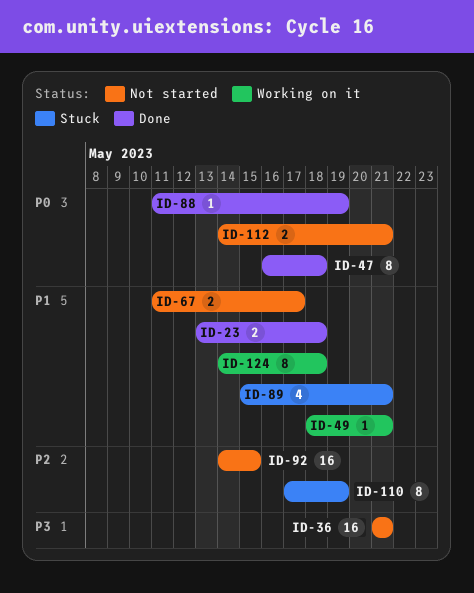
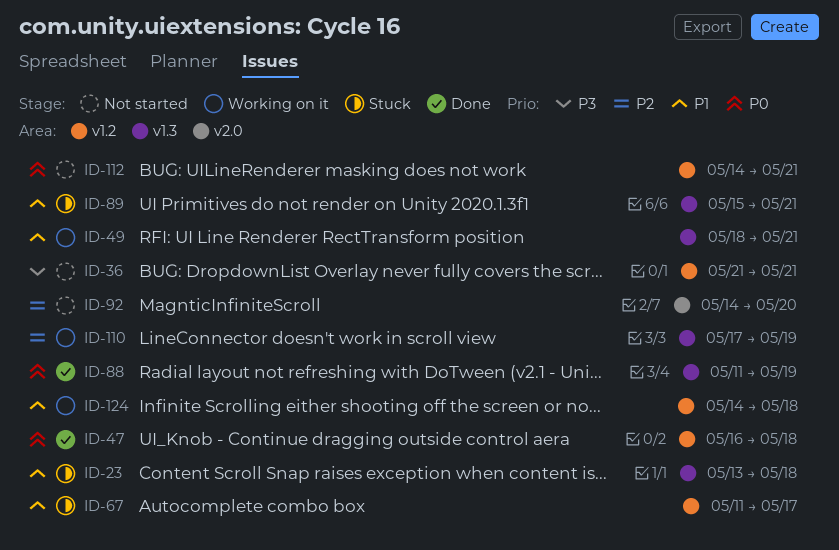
ID-23, status: Done -> Stuck
ID-67, status: Not started -> Stuck
ID-92, due: May 15 -> May 20
ID-110, status: Stuck -> Working on it

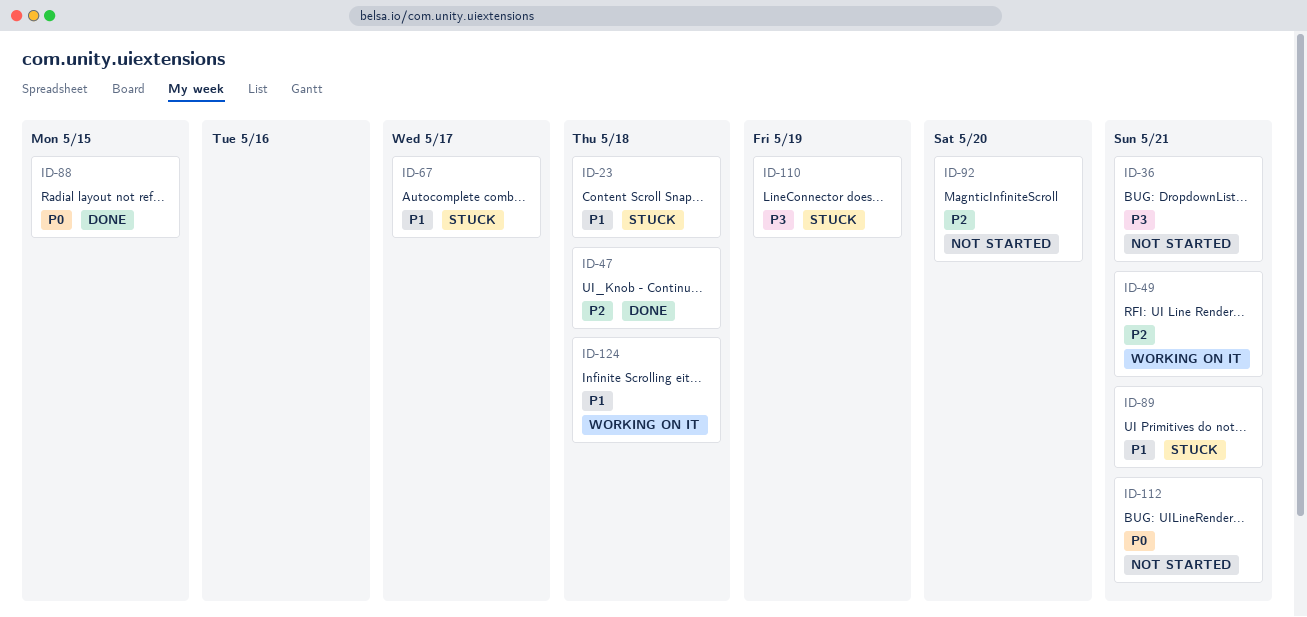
ID-47, priority: P0 -> P2
ID-49, priority: P1 -> P2
ID-88, due: May 19 -> May 15
ID-110, status: Working on it -> Stuck
ID-110, priority: P2 -> P3

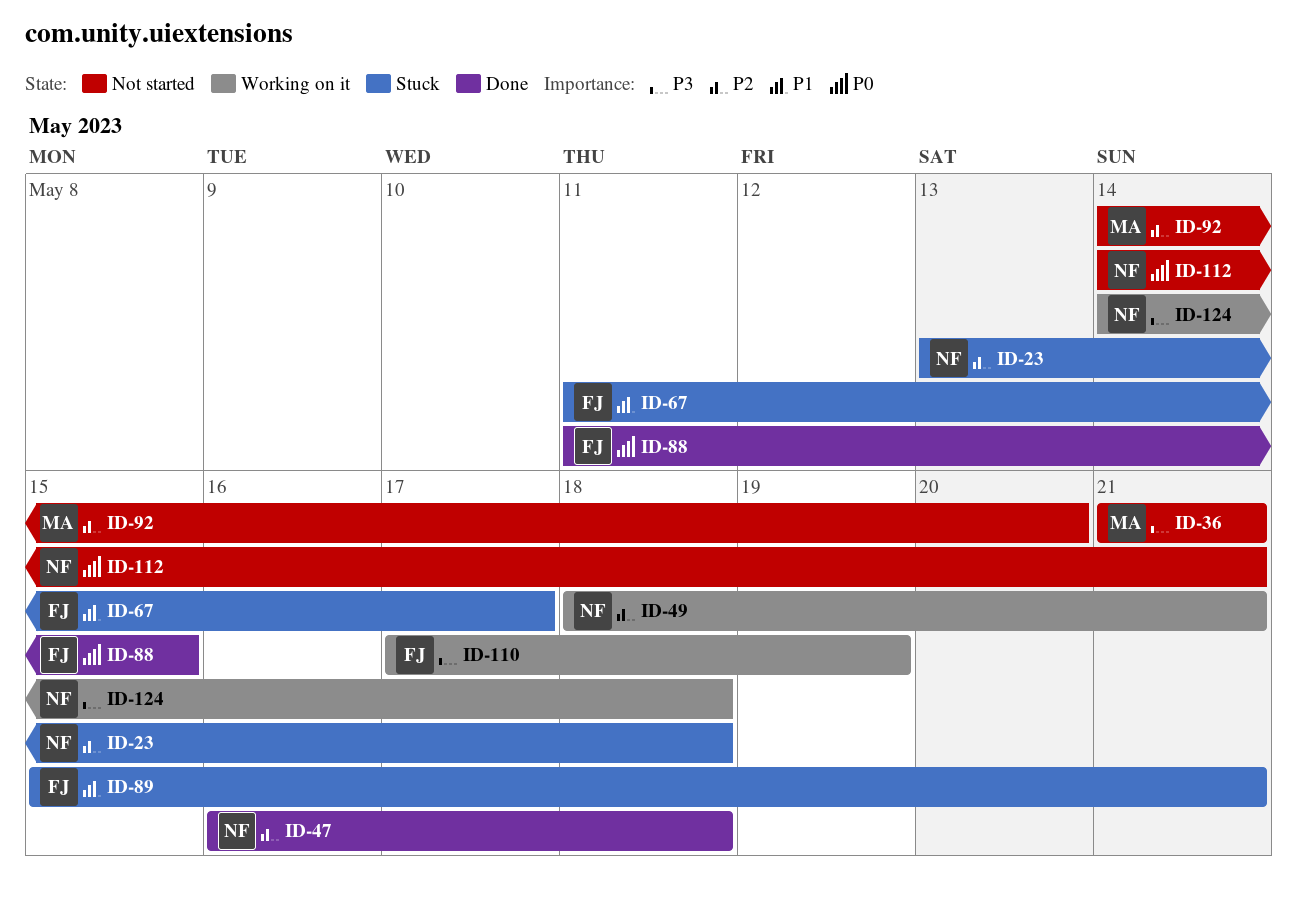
ID-23, priority: P1 -> P2
ID-110, status: Stuck -> Working on it
ID-124, priority: P1 -> P3

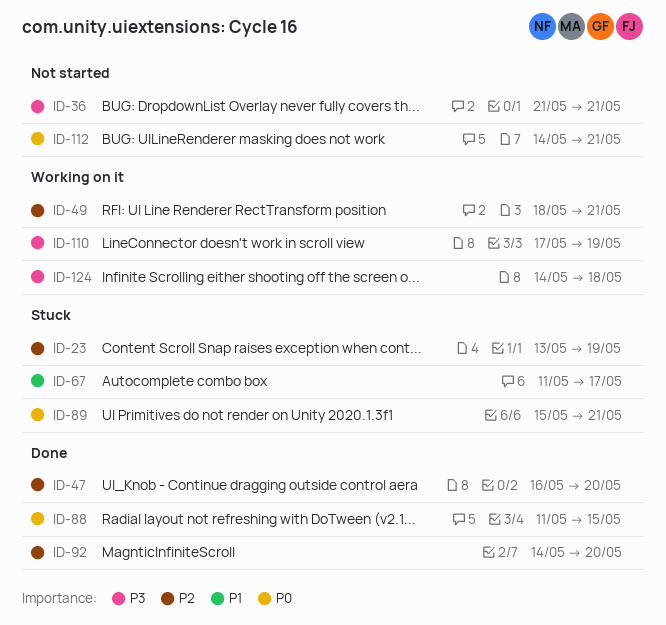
ID-23, due: May 18 -> May 19
ID-47, due: May 18 -> May 20
ID-89, priority: P1 -> P0
ID-92, status: Not started -> Done

